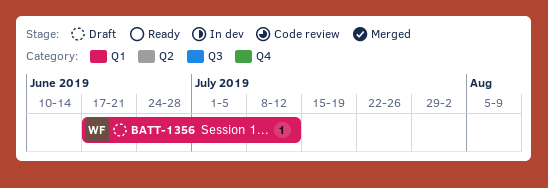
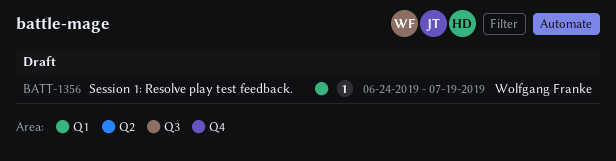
BATT-1356, start: Jun 17 -> Jun 24
BATT-1356, due: Jul 12 -> Jul 19

